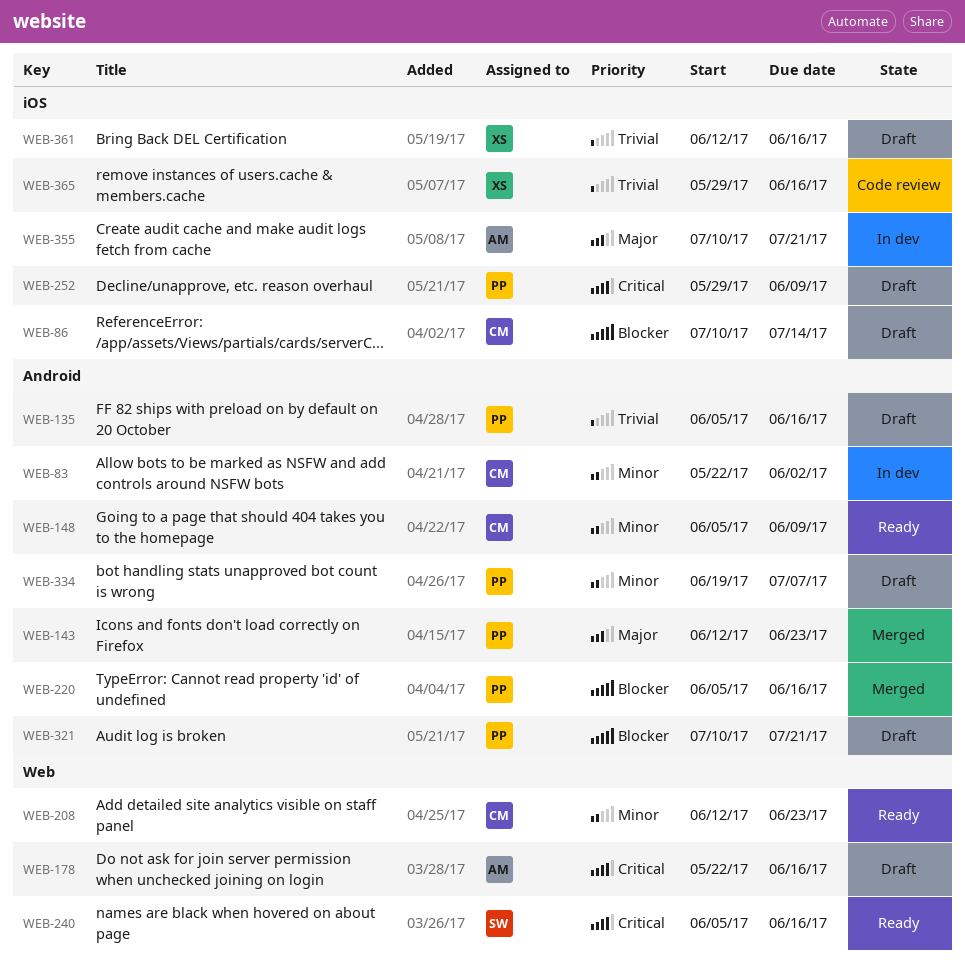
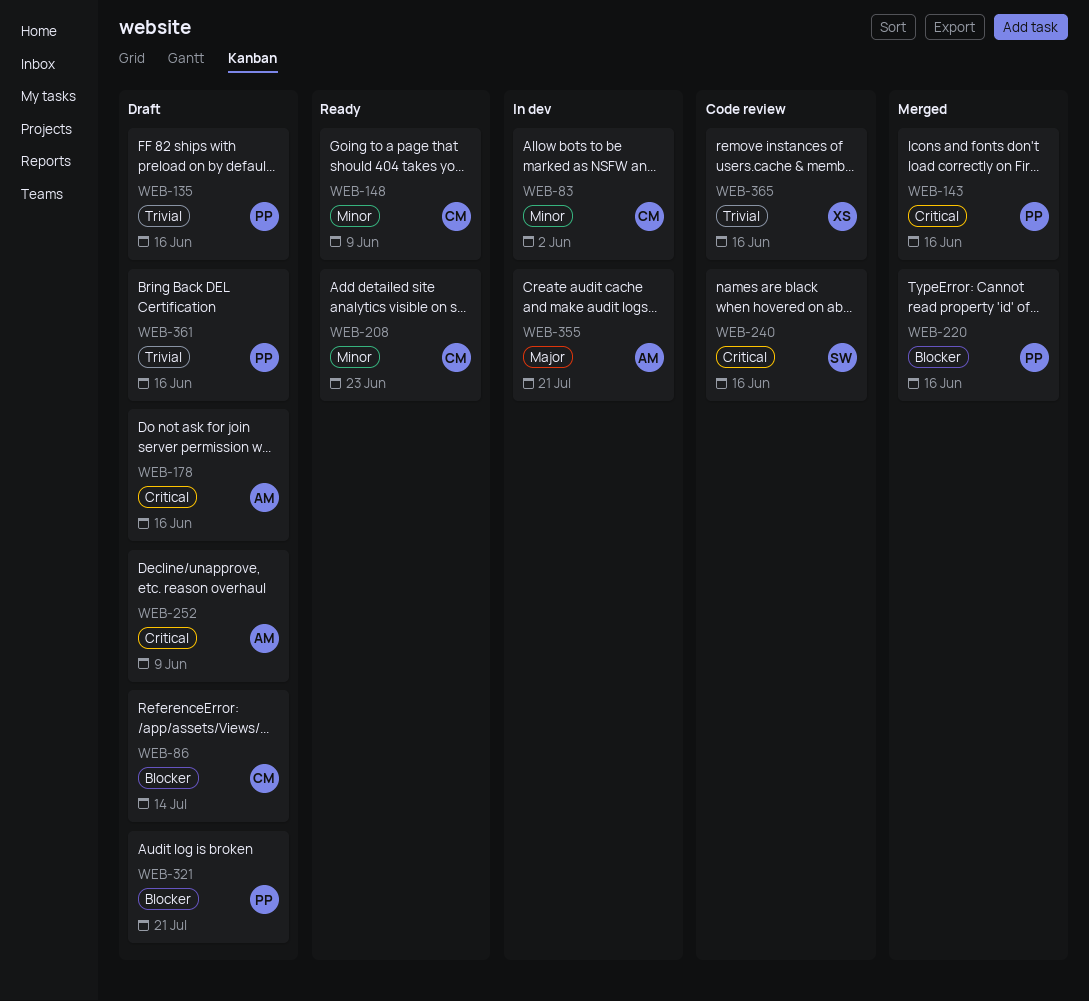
WEB-143, priority: Major -> Critical
WEB-143, due: Jun 23 -> Jun 16
WEB-240, status: Ready -> Code review
WEB-252, owner: PP -> AM
WEB-334: present -> none
WEB-361, owner: XS -> PP

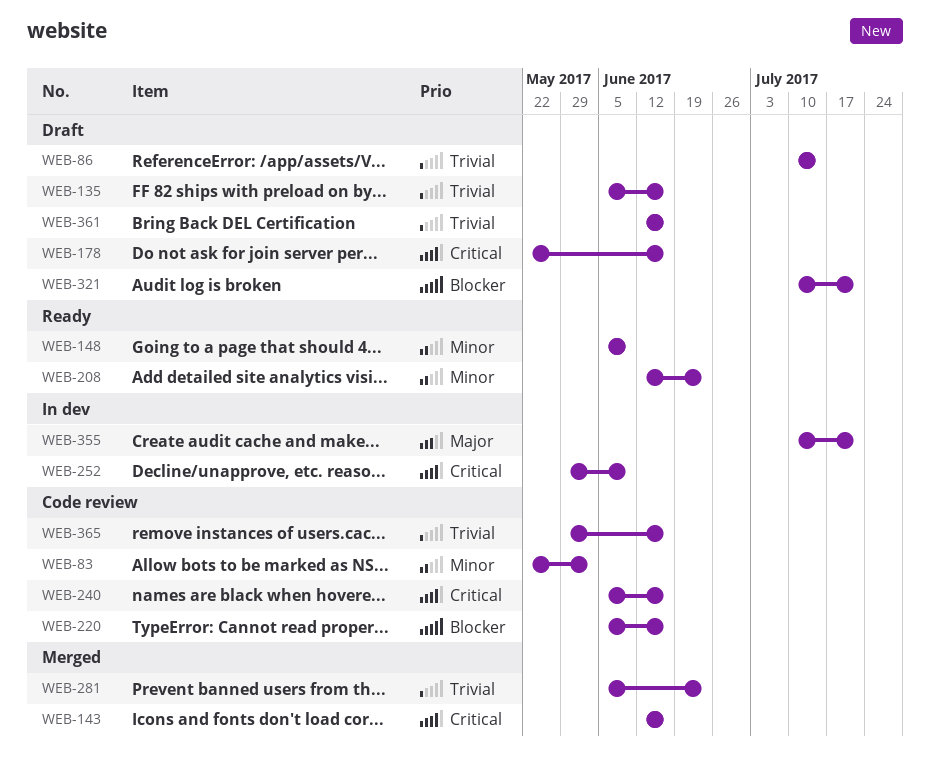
WEB-83, status: In dev -> Code review
WEB-86, priority: Blocker -> Trivial
WEB-220, status: Merged -> Code review
WEB-252, status: Draft -> In dev
WEB-281: none -> present

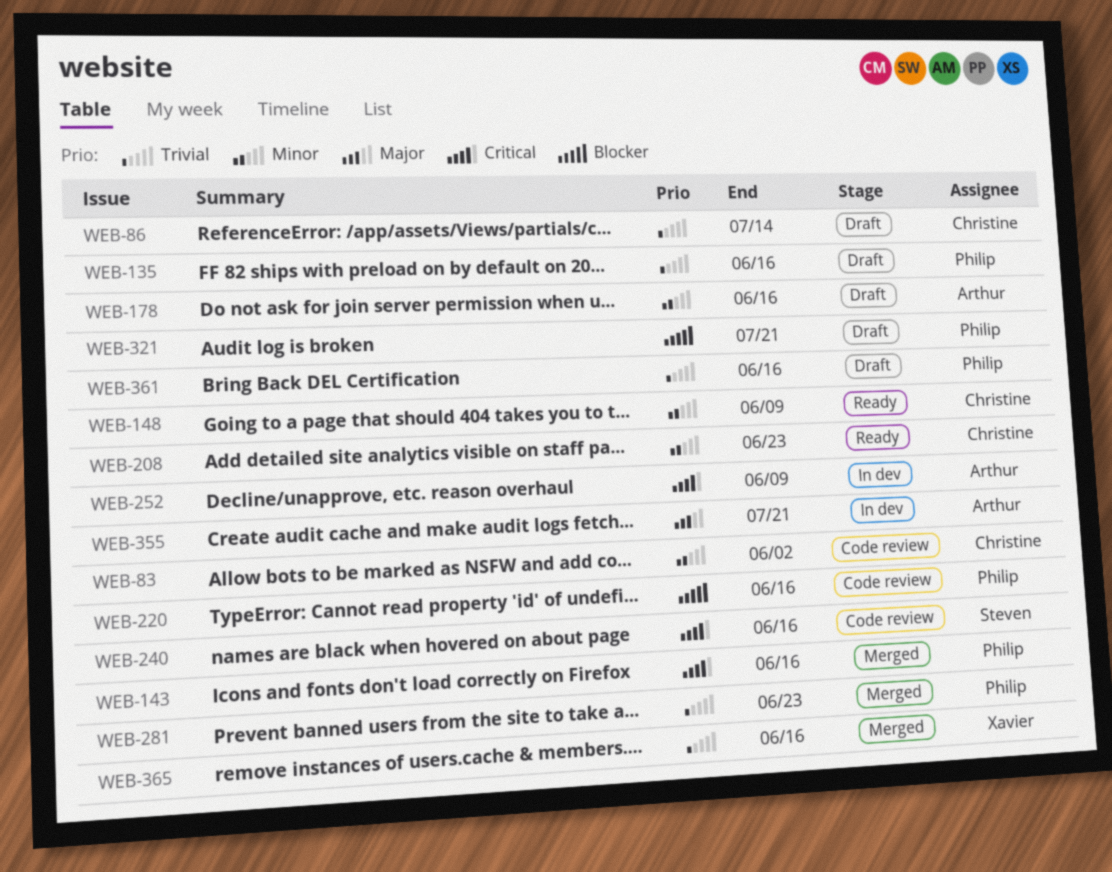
WEB-178, priority: Critical -> Minor
WEB-365, status: Code review -> Merged

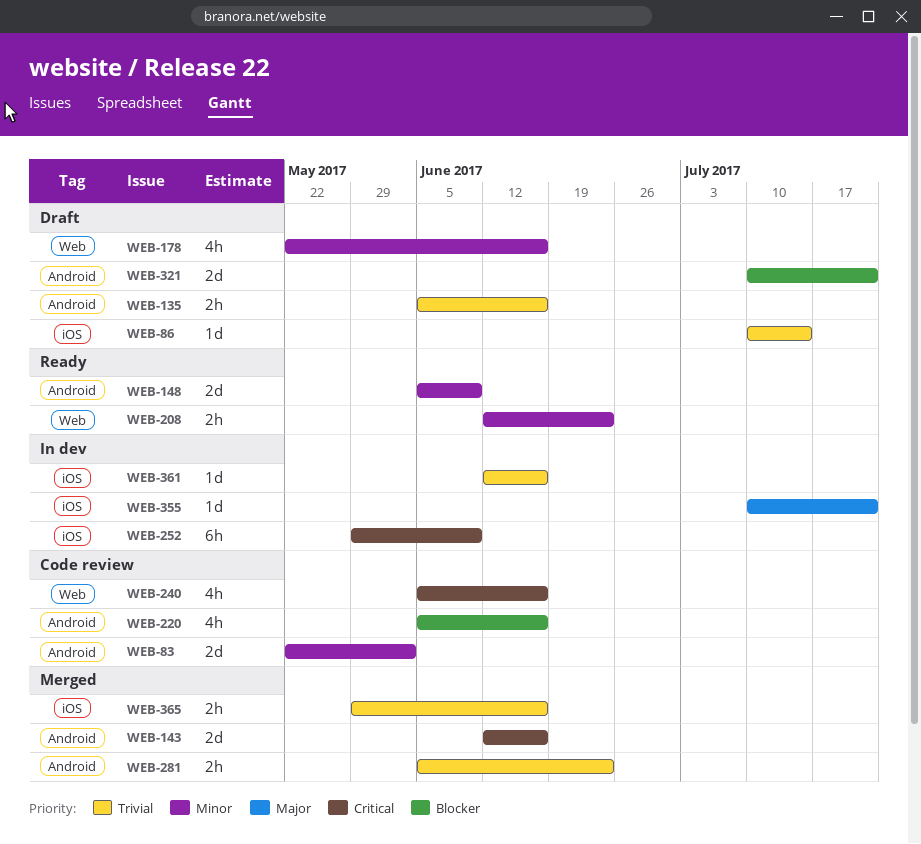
WEB-361, status: Draft -> In dev

